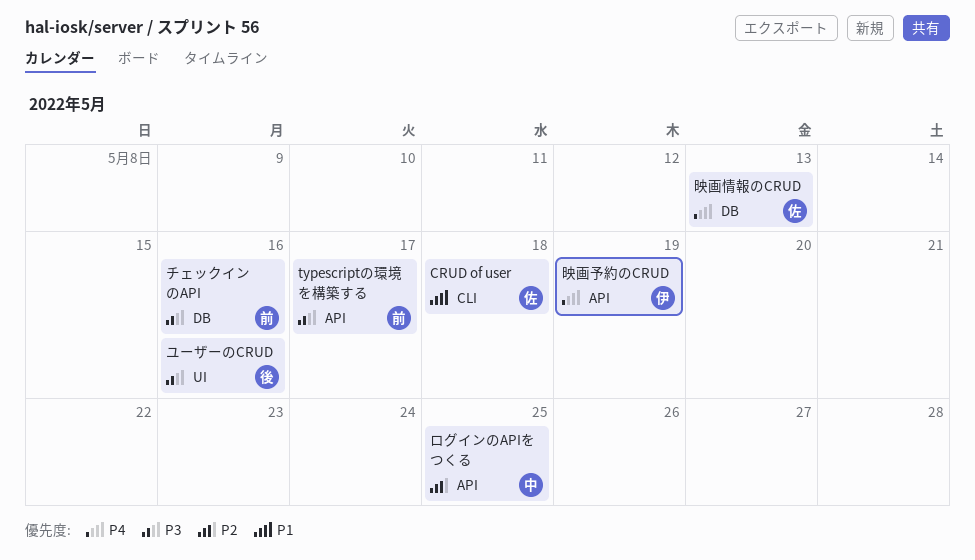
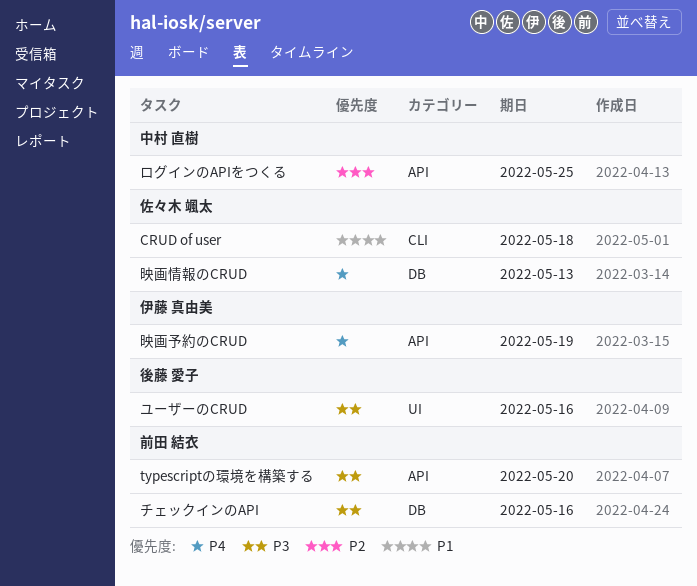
typescriptの環境を構築する, due: May 17 -> May 20

